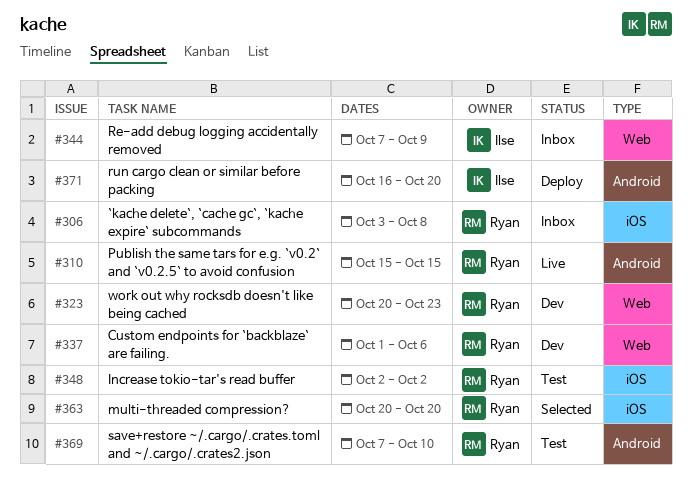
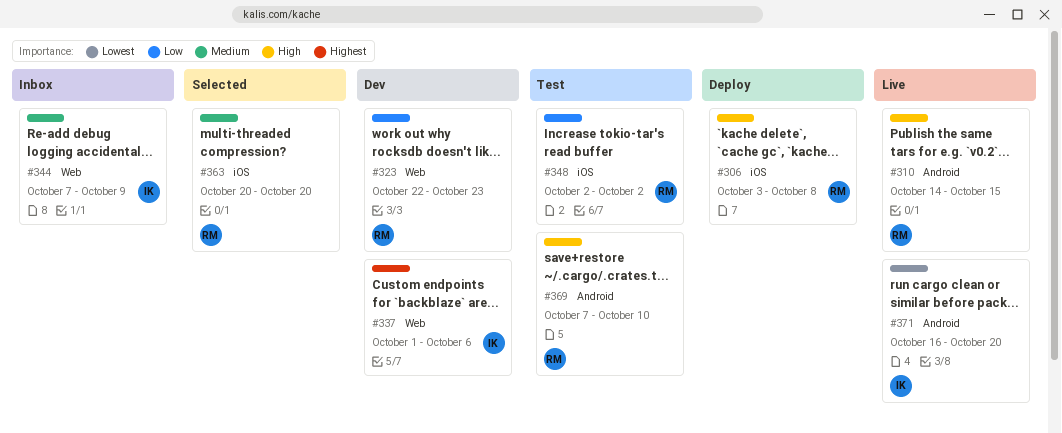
#306, status: Inbox -> Deploy
#310, start: Oct 15 -> Oct 14
#323, start: Oct 20 -> Oct 22
#337, owner: Ryan -> Ilse
#371, status: Deploy -> Live

